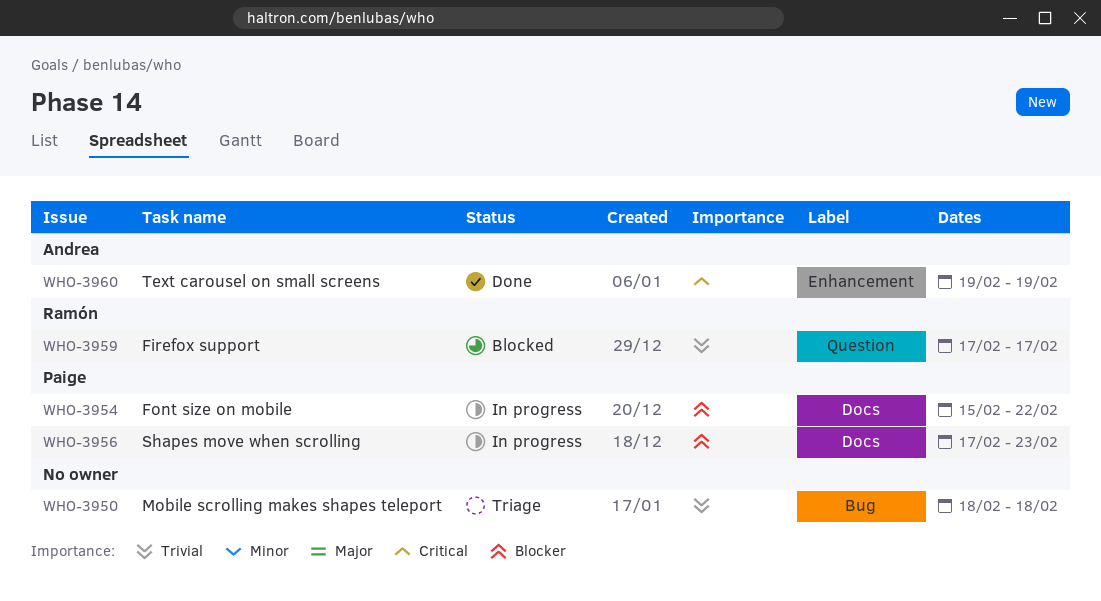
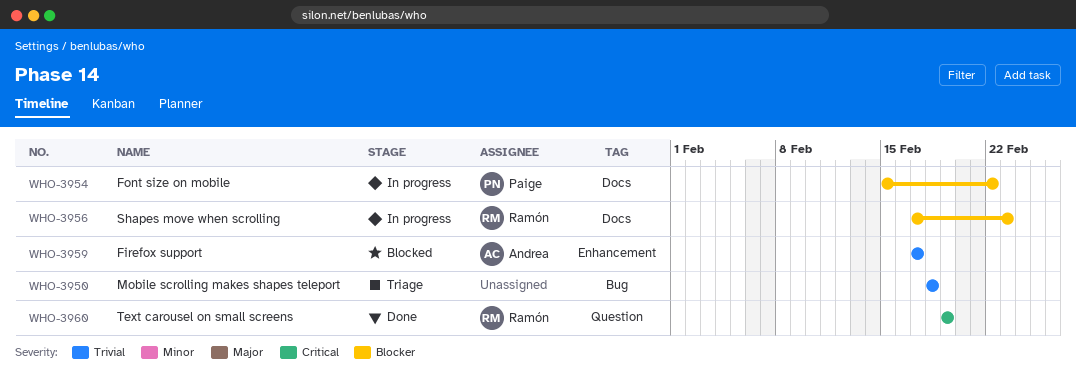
WHO-3956, owner: Paige -> Ramón
WHO-3959, owner: Ramón -> Andrea
WHO-3959, label: Question -> Enhancement
WHO-3960, owner: Andrea -> Ramón
WHO-3960, label: Enhancement -> Question

